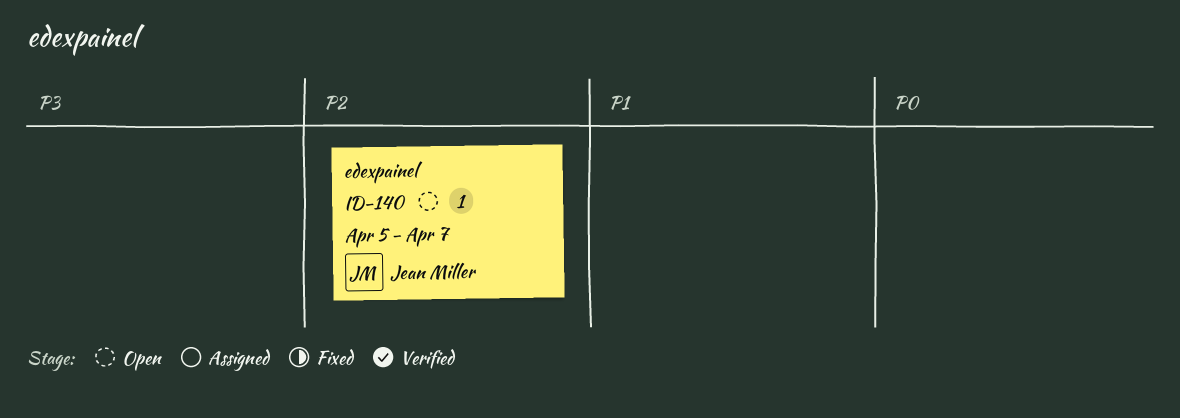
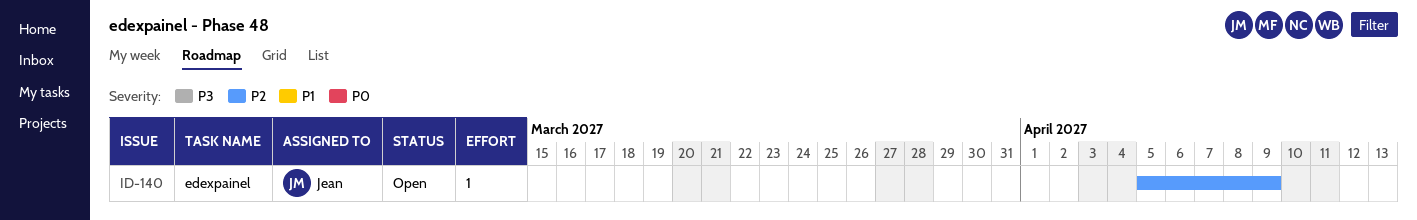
ID-140, due: Apr 7 -> Apr 9

